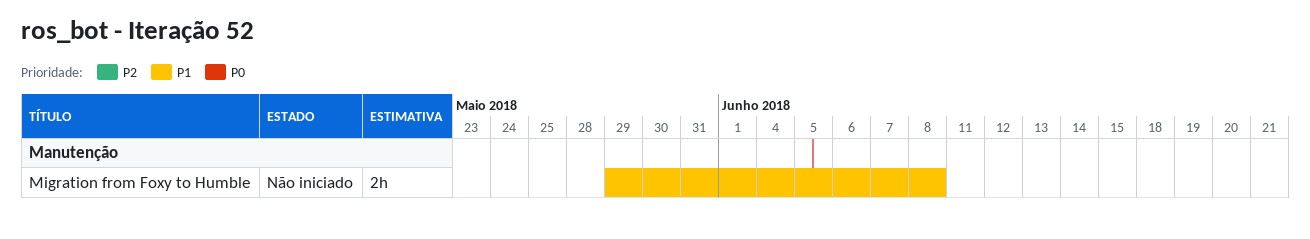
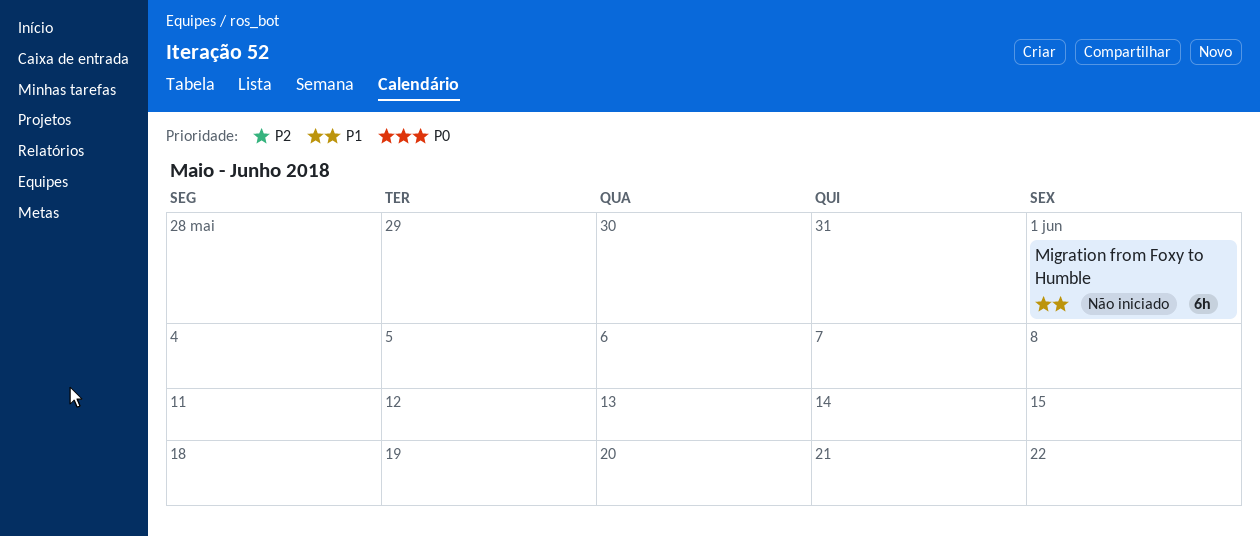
Migration from Foxy to Humble, estimate: 2h -> 6h
Migration from Foxy to Humble, due: Jun 8 -> Jun 1

